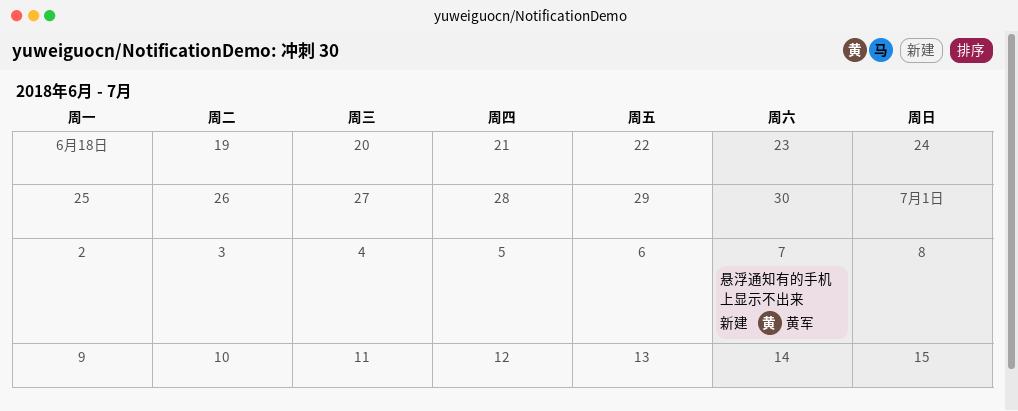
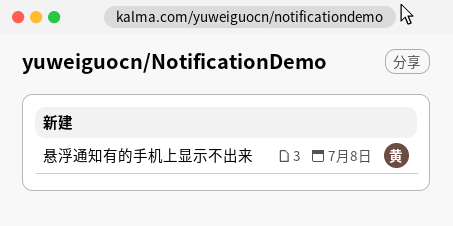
悬浮通知有的手机上显示不出来, due: Jul 7 -> Jul 8

